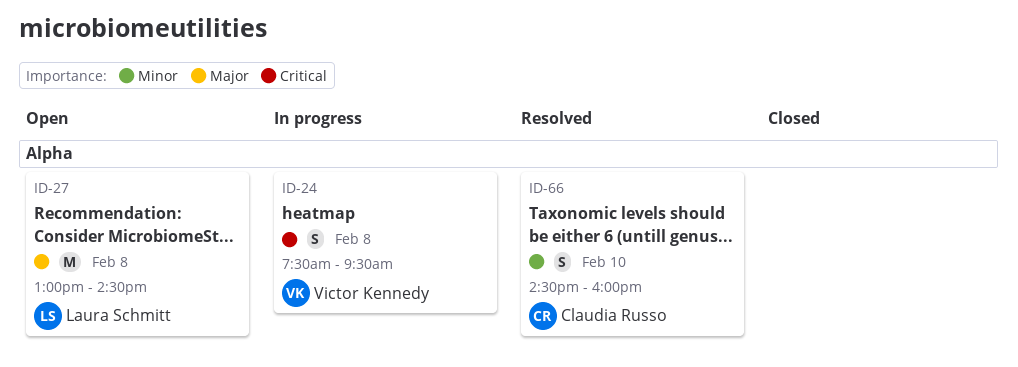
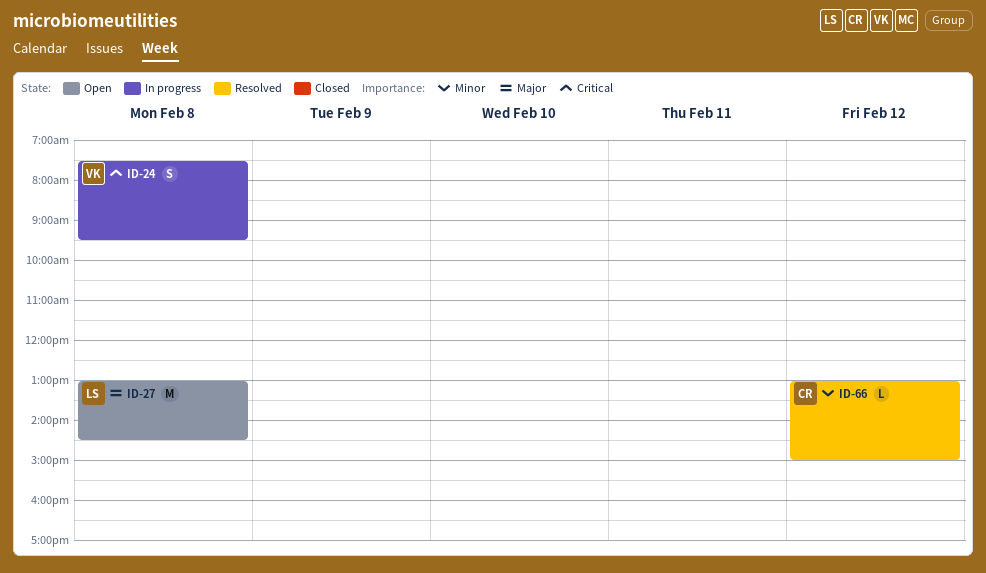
ID-66, estimate: S -> L
ID-66, day: Feb 10 -> Feb 12
ID-66, begins: 14:30 -> 13:00
ID-66, ends: 16:00 -> 15:00

